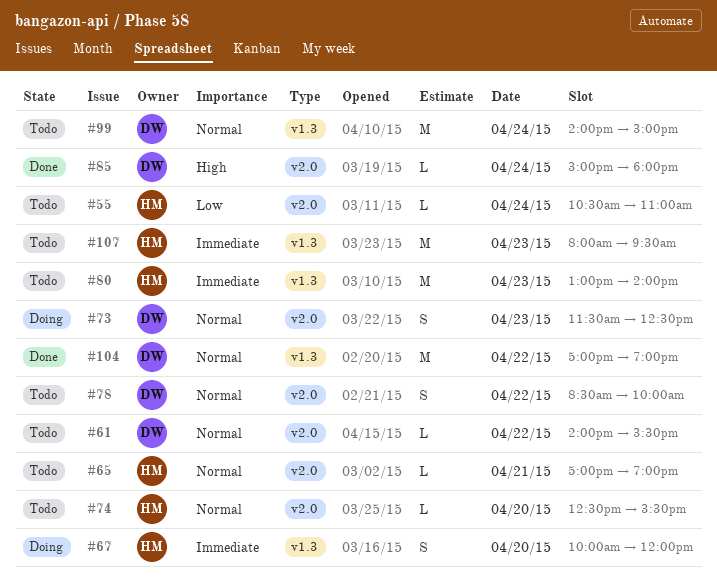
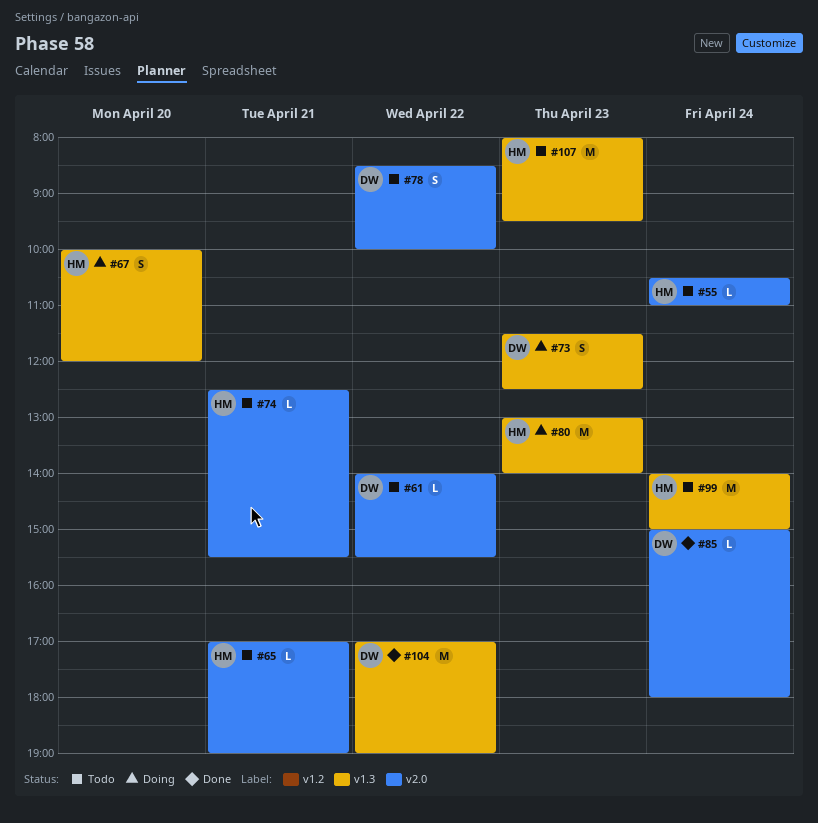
#73, label: v2.0 -> v1.3
#74, day: Apr 20 -> Apr 21
#80, status: Todo -> Doing
#99, owner: DW -> HM

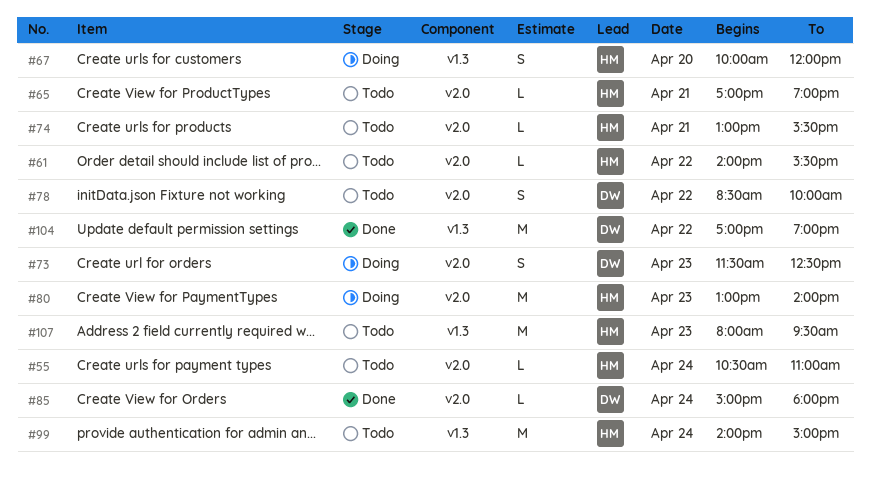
#61, owner: DW -> HM
#73, label: v1.3 -> v2.0
#74, begins: 12:30 -> 13:00
#80, label: v1.3 -> v2.0

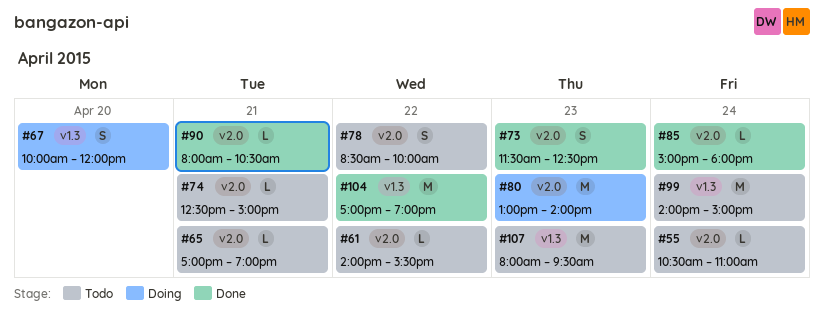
#73, status: Doing -> Done
#74, begins: 13:00 -> 12:30
#74, ends: 15:30 -> 15:00
#90: none -> present

